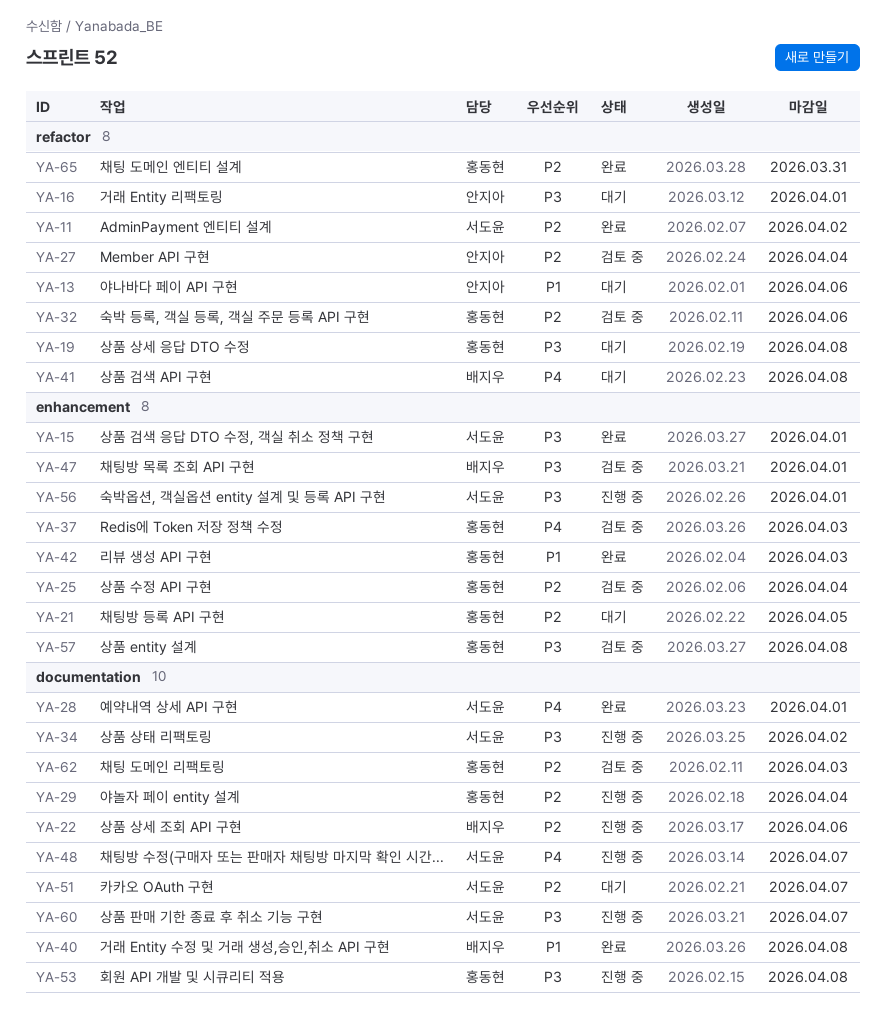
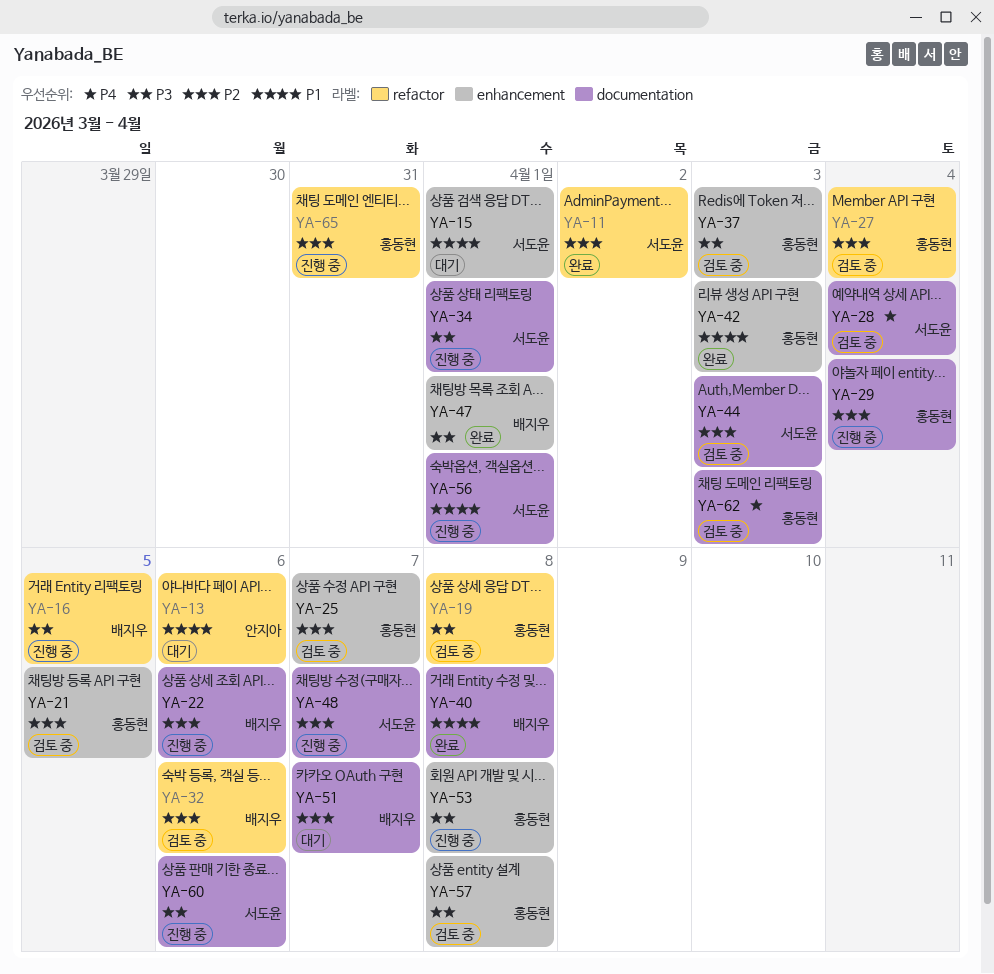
YA-15, status: 완료 -> 대기
YA-15, priority: P3 -> P1
YA-16, status: 대기 -> 진행 중
YA-16, owner: 안지아 -> 배지우
YA-16, due: Apr 1 -> Apr 5
YA-19, status: 대기 -> 검토 중
YA-21, status: 대기 -> 검토 중
YA-25, due: Apr 4 -> Apr 7
YA-27, owner: 안지아 -> 홍동현
YA-28, status: 완료 -> 검토 중
YA-28, due: Apr 1 -> Apr 4
YA-32, owner: 홍동현 -> 배지우
YA-34, due: Apr 2 -> Apr 1
YA-37, priority: P4 -> P3
YA-41: present -> none
YA-44: none -> present
YA-47, status: 검토 중 -> 완료
YA-48, priority: P4 -> P2
YA-51, owner: 서도윤 -> 배지우
YA-53, label: documentation -> enhancement
YA-56, priority: P3 -> P1
YA-56, label: enhancement -> documentation
YA-60, due: Apr 7 -> Apr 6
YA-62, priority: P2 -> P4
YA-65, status: 완료 -> 진행 중

